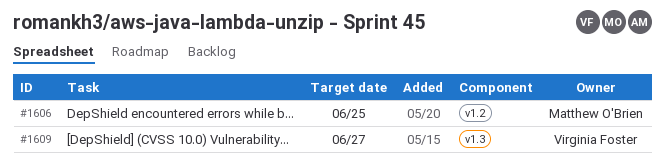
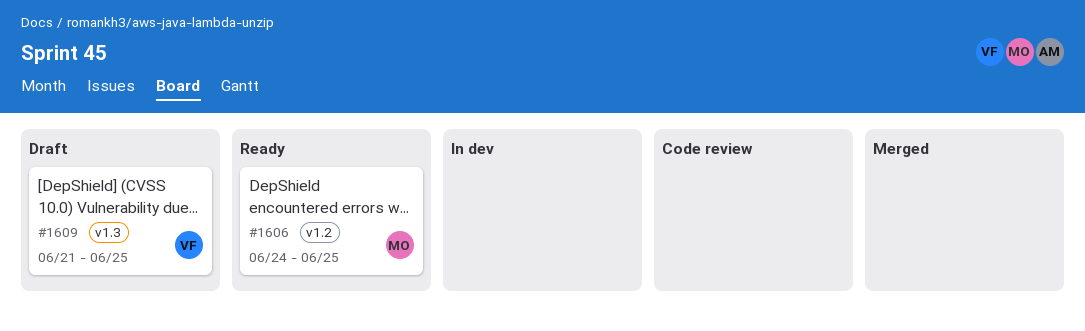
#1609, due: Jun 27 -> Jun 25

